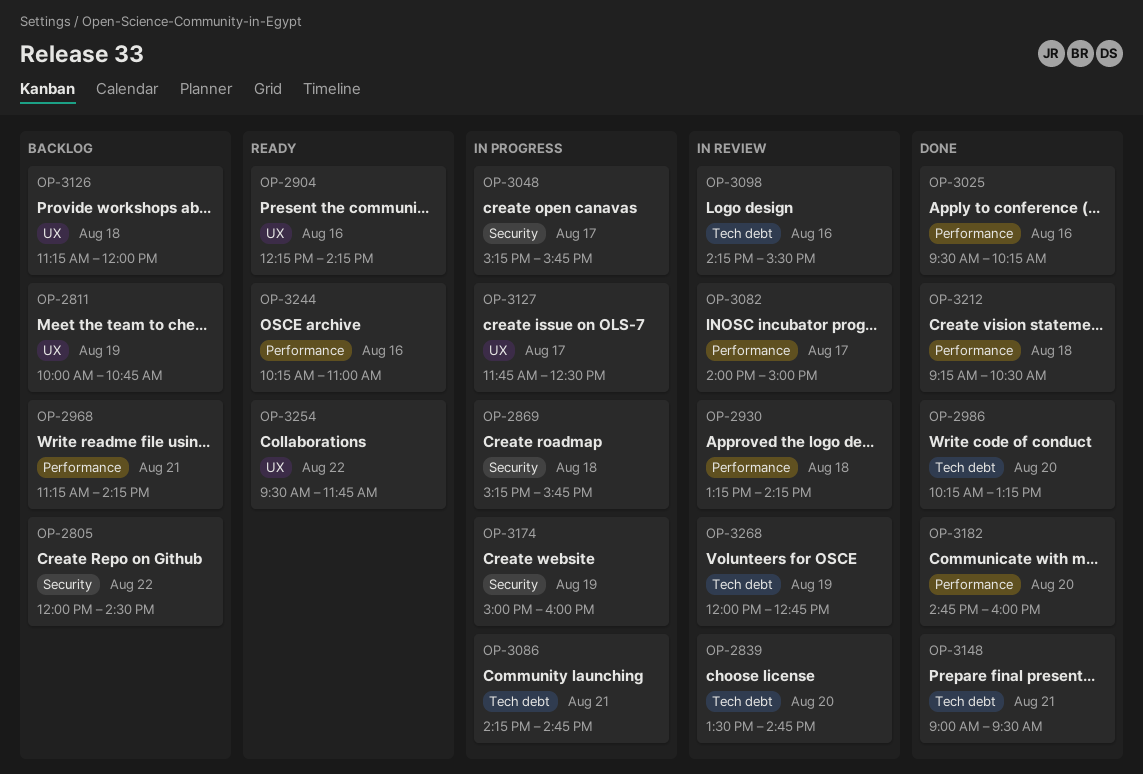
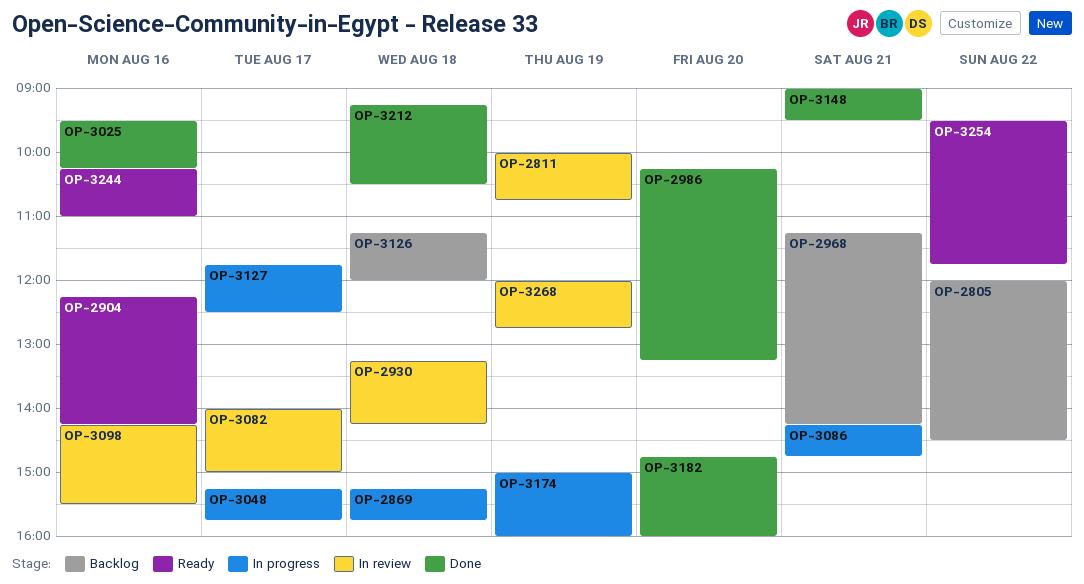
OP-2811, status: Backlog -> In review
OP-2839: present -> none

